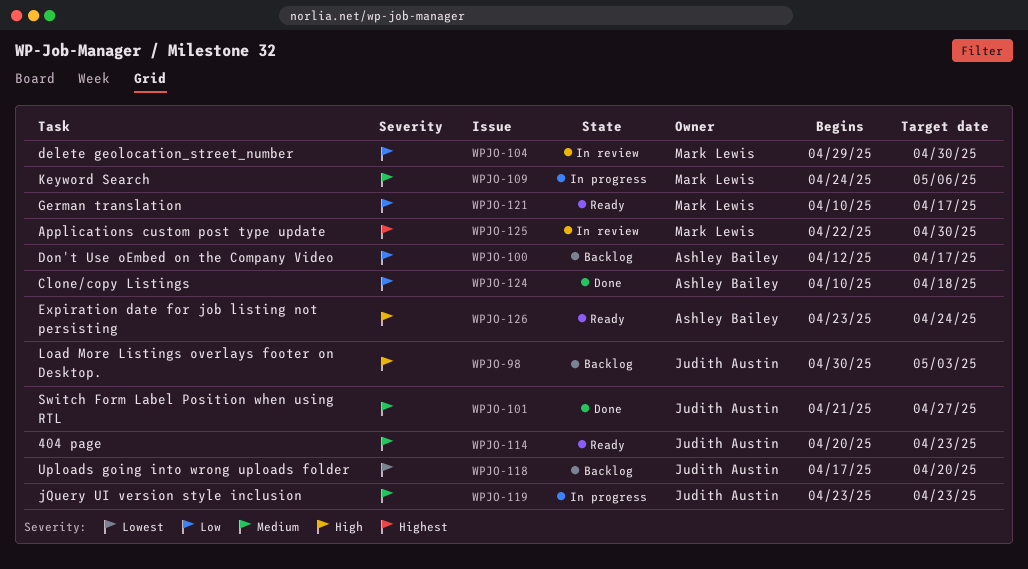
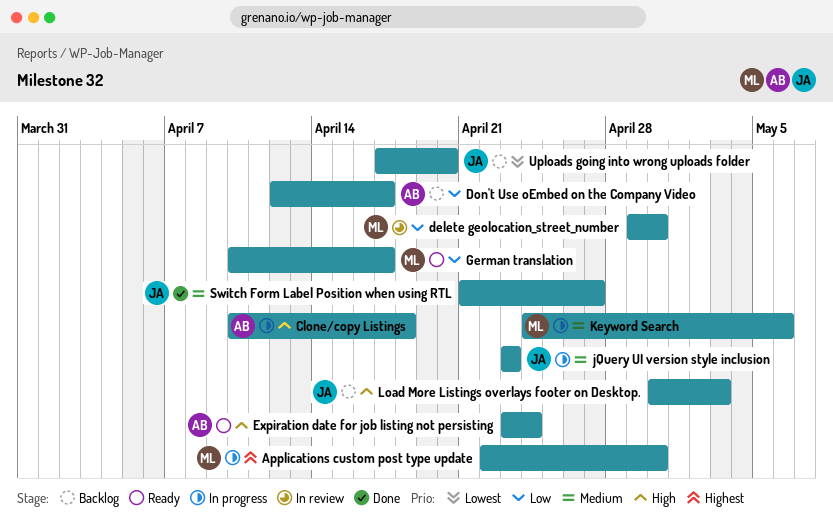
404 page: present -> none
Applications custom post type update, status: In review -> In progress
Clone/copy Listings, status: Done -> In progress
Clone/copy Listings, priority: Low -> High

